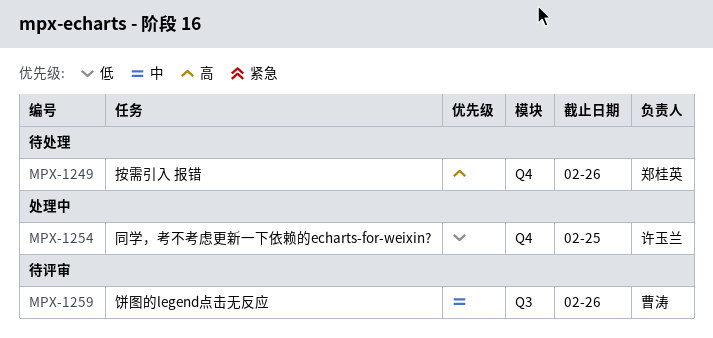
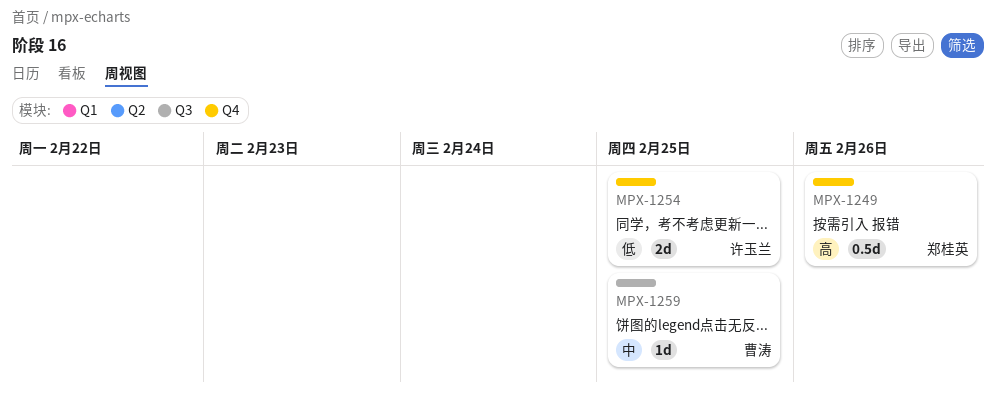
MPX-1259, due: Feb 26 -> Feb 25

